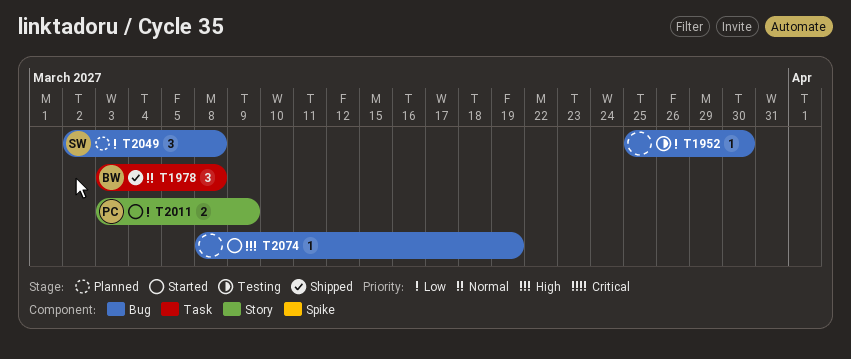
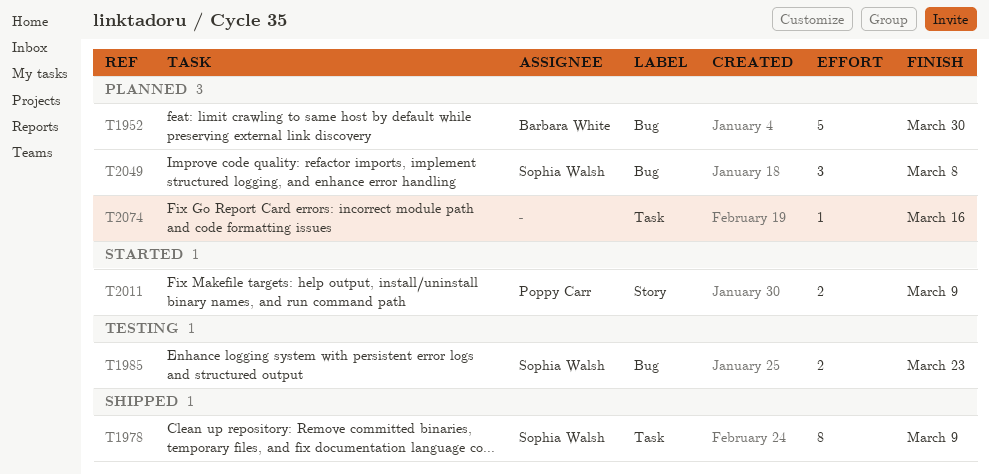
T1952, status: Testing -> Planned
T1952, owner: none -> Barbara White
T1952, estimate: 1 -> 5
T1978, owner: Barbara White -> Sophia Walsh
T1978, estimate: 3 -> 8
T1978, due: Mar 8 -> Mar 9
T1985: none -> present
T2074, status: Started -> Planned
T2074, label: Bug -> Task
T2074, due: Mar 19 -> Mar 16

